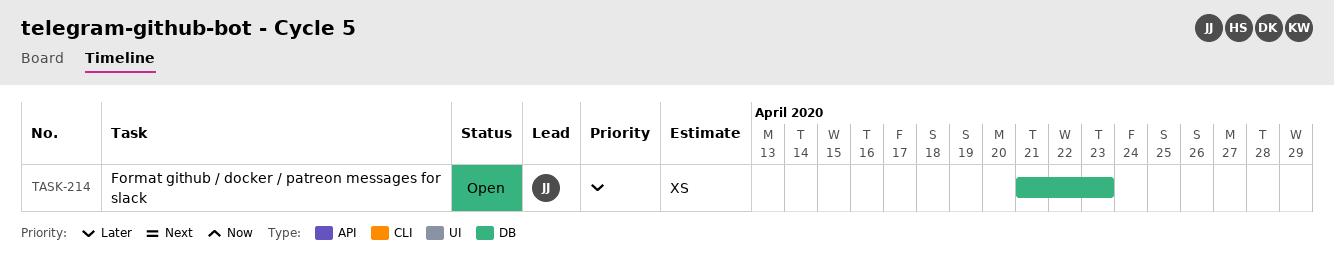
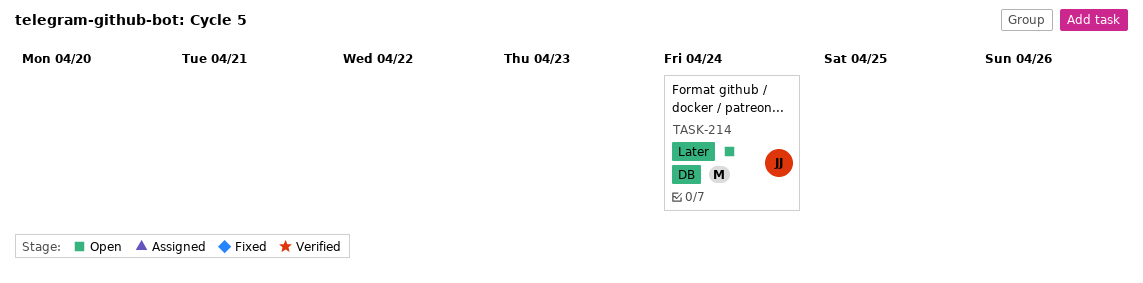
TASK-214, estimate: XS -> M
TASK-214, due: Apr 23 -> Apr 24

